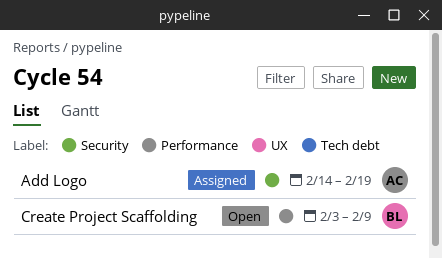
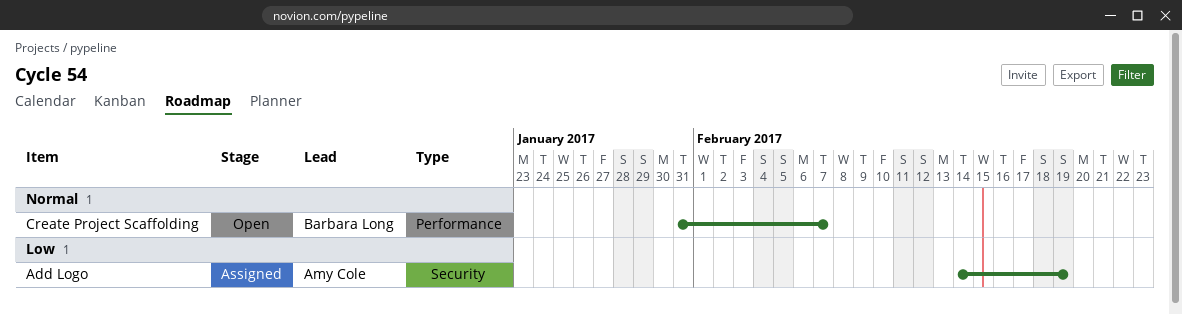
Create Project Scaffolding, start: Feb 3 -> Jan 31
Create Project Scaffolding, due: Feb 9 -> Feb 7

